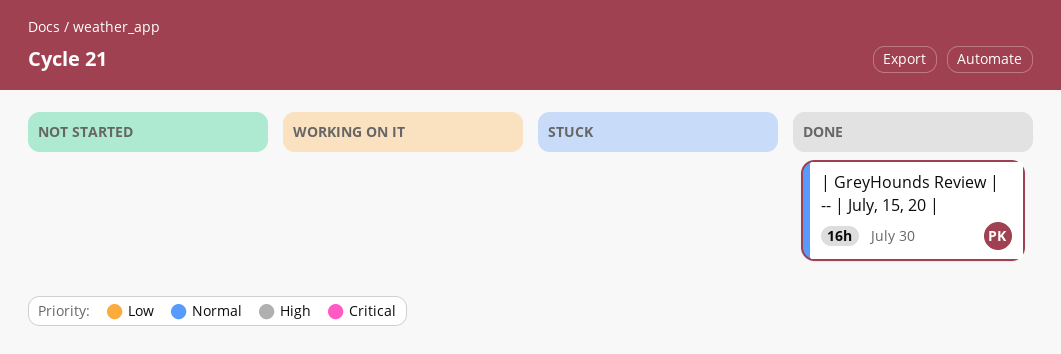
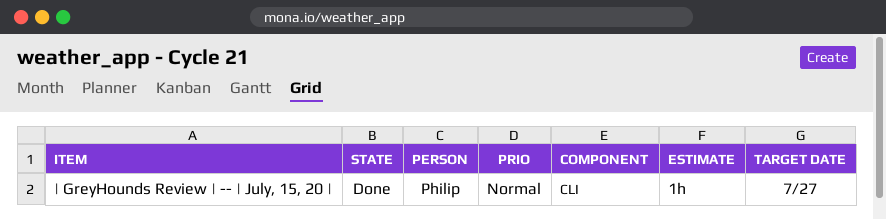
| GreyHounds Review | -- | July, 15, 20 |, estimate: 16h -> 1h
| GreyHounds Review | -- | July, 15, 20 |, due: Jul 30 -> Jul 27

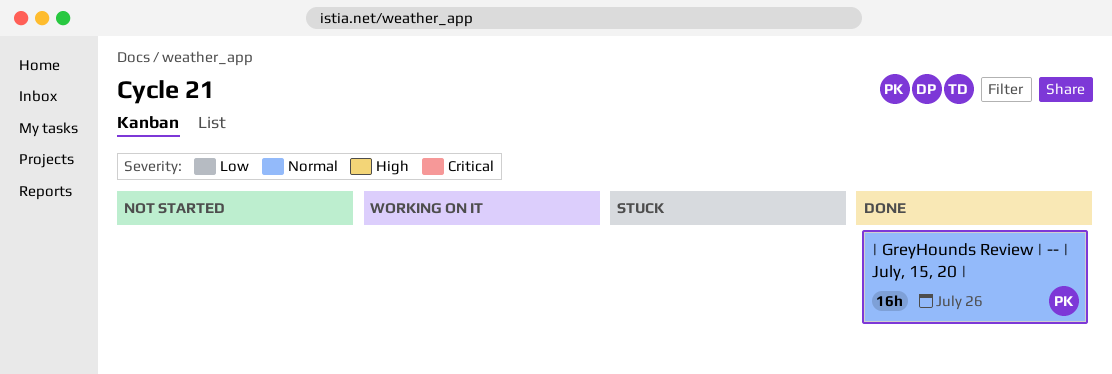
| GreyHounds Review | -- | July, 15, 20 |, estimate: 1h -> 16h
| GreyHounds Review | -- | July, 15, 20 |, due: Jul 27 -> Jul 26

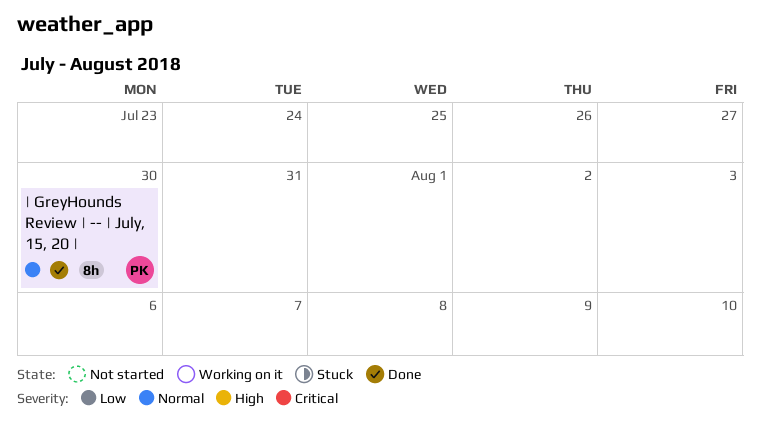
| GreyHounds Review | -- | July, 15, 20 |, estimate: 16h -> 8h
| GreyHounds Review | -- | July, 15, 20 |, due: Jul 26 -> Jul 30

